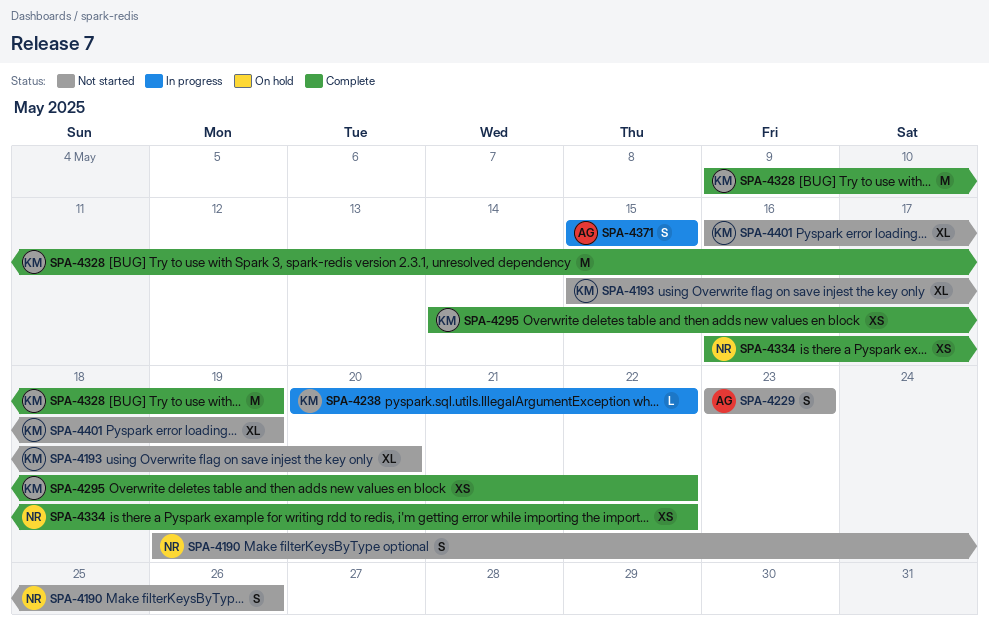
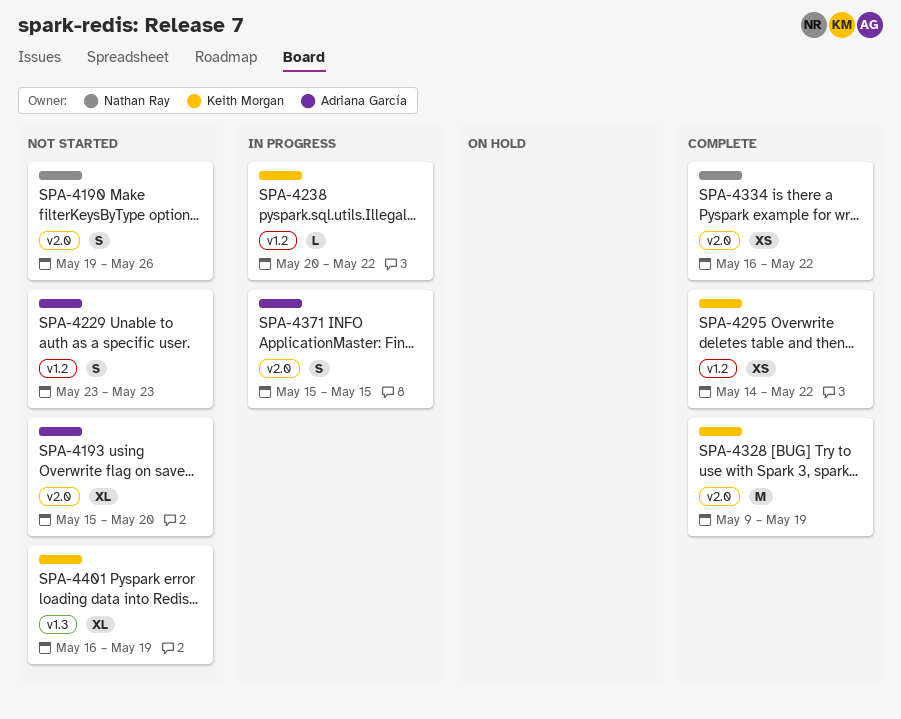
SPA-4193, owner: Keith Morgan -> Adriana García

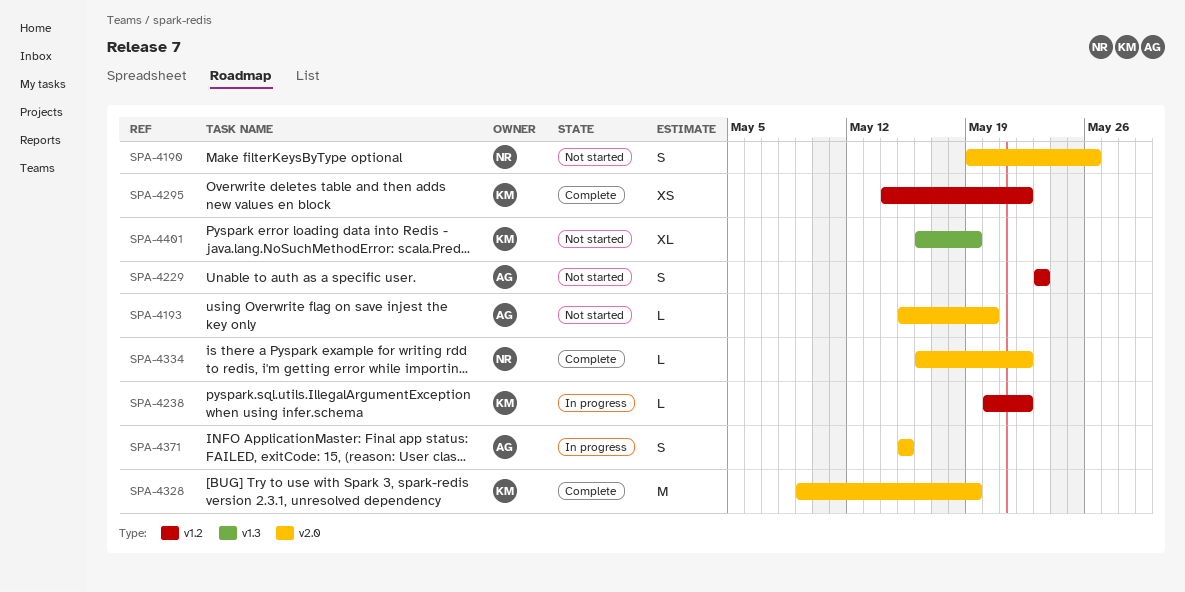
SPA-4193, estimate: XL -> L
SPA-4334, estimate: XS -> L

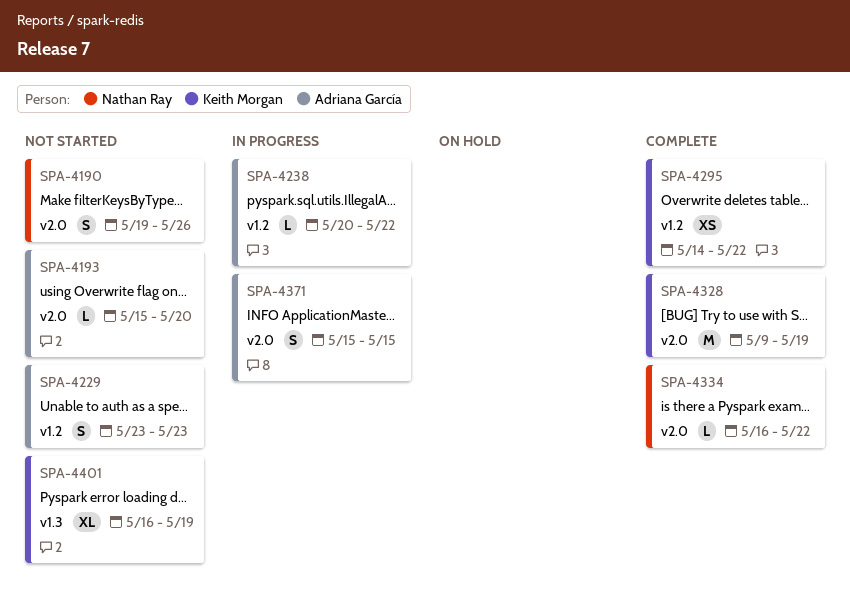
SPA-4238, owner: Keith Morgan -> Adriana García

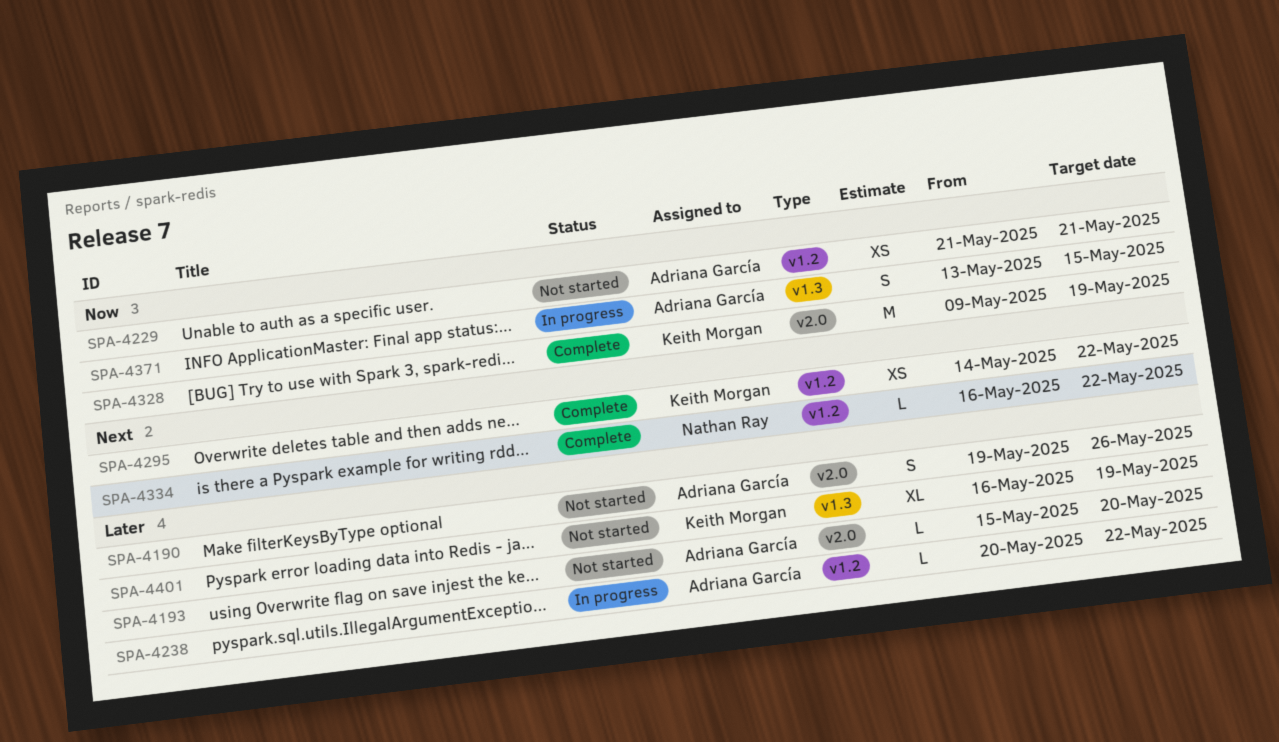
SPA-4190, owner: Nathan Ray -> Adriana García
SPA-4229, estimate: S -> XS
SPA-4229, start: May 23 -> May 21
SPA-4229, due: May 23 -> May 21
SPA-4334, label: v2.0 -> v1.2
SPA-4371, label: v2.0 -> v1.3
SPA-4371, start: May 15 -> May 13

